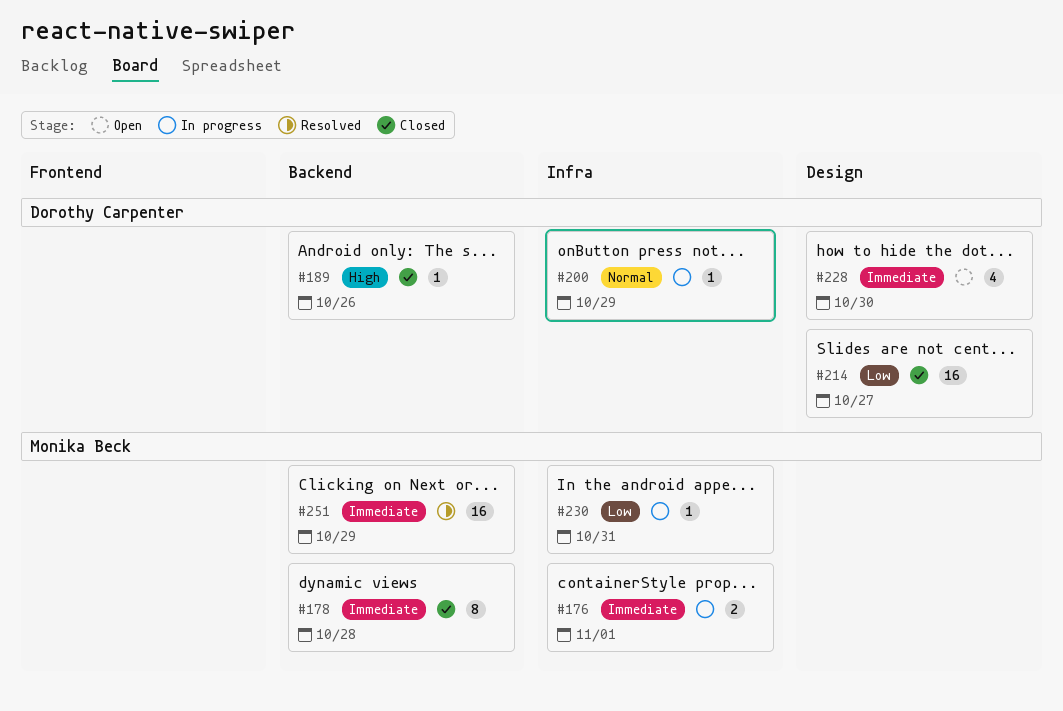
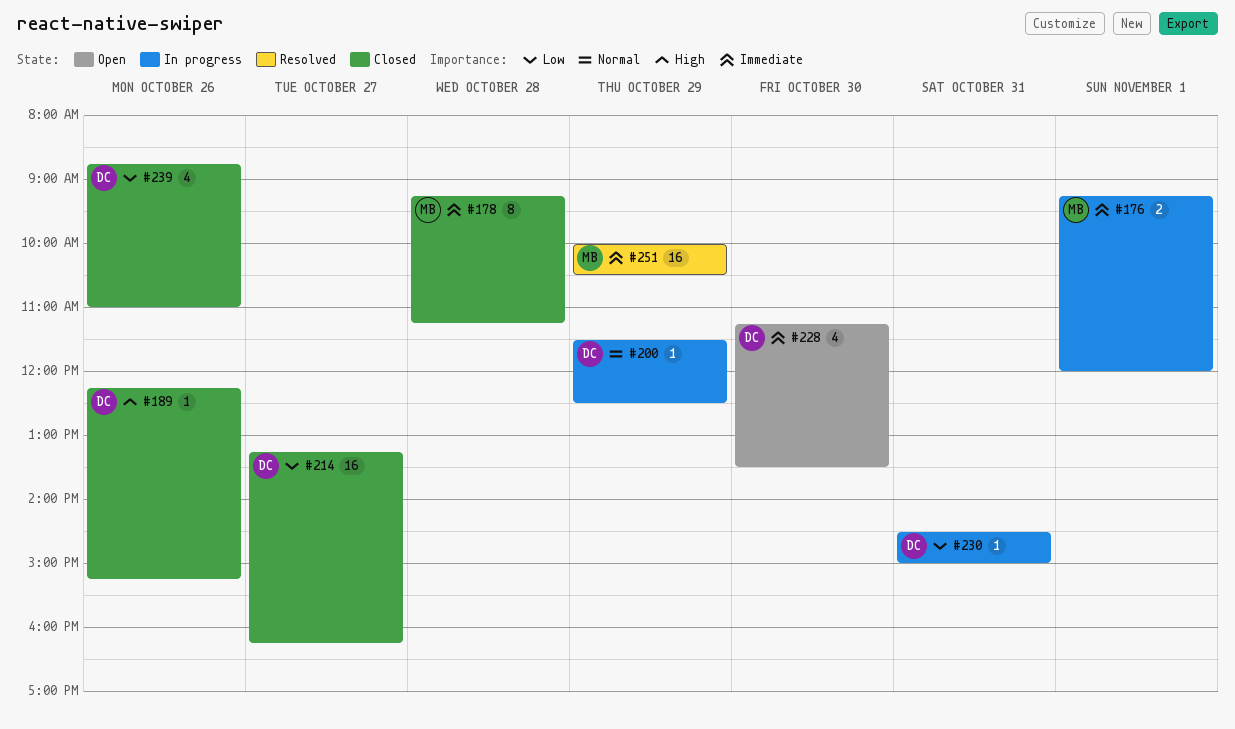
#230, owner: Monika Beck -> Dorothy Carpenter
#239: none -> present

